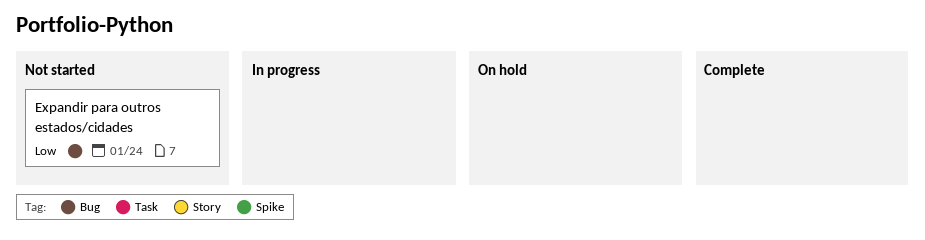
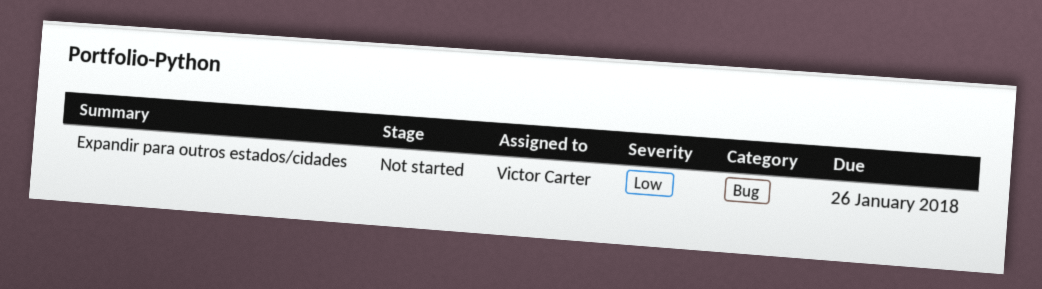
Expandir para outros estados/cidades, due: Jan 24 -> Jan 26

